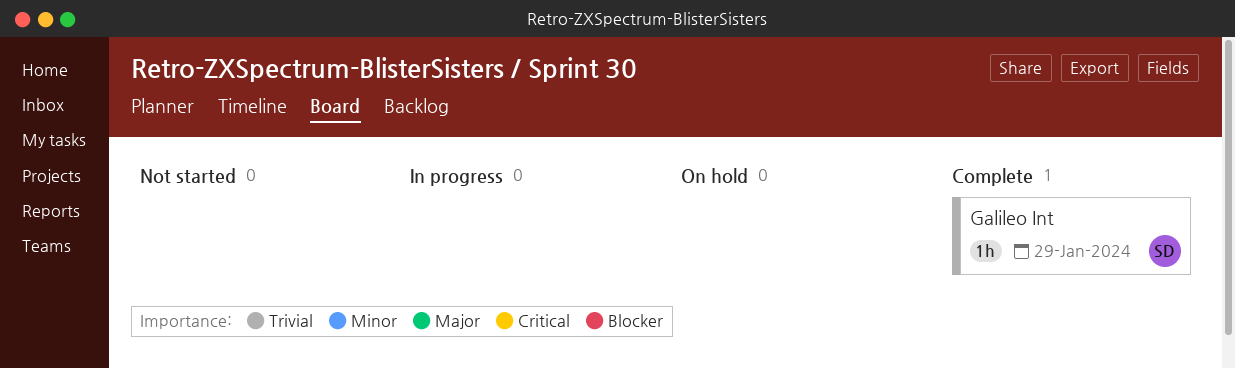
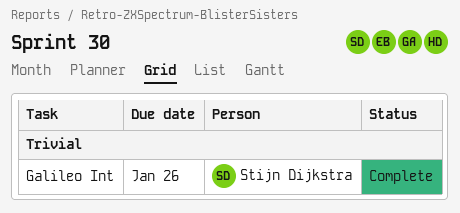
Galileo Int, due: Jan 29 -> Jan 26

